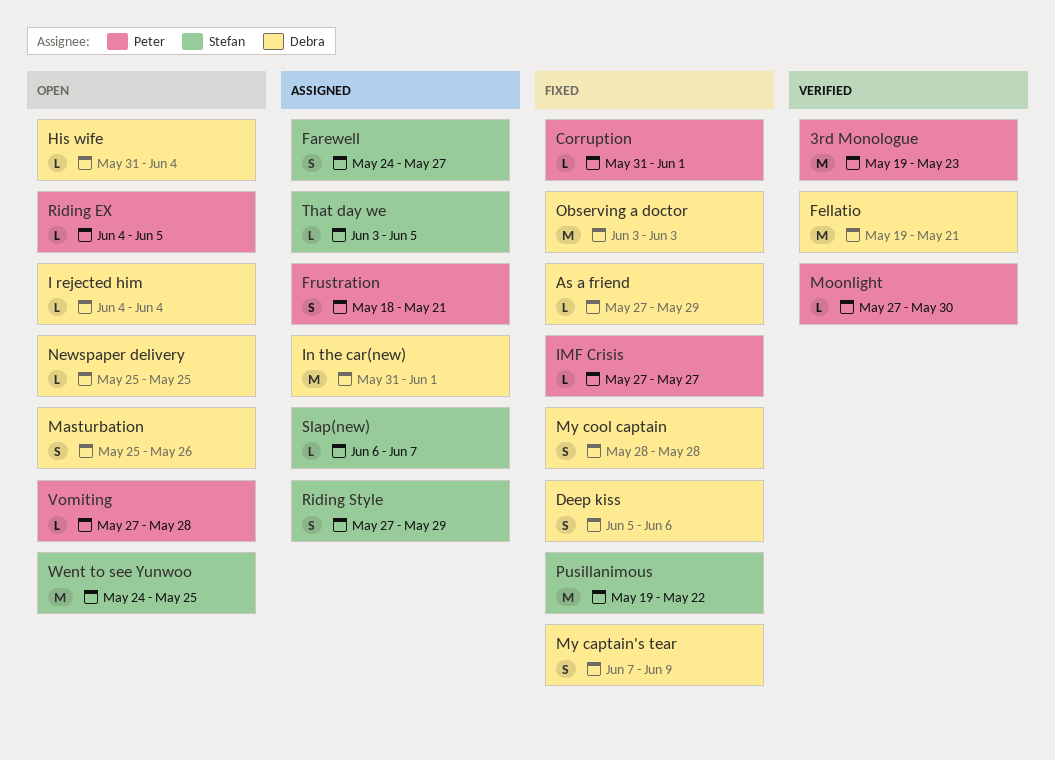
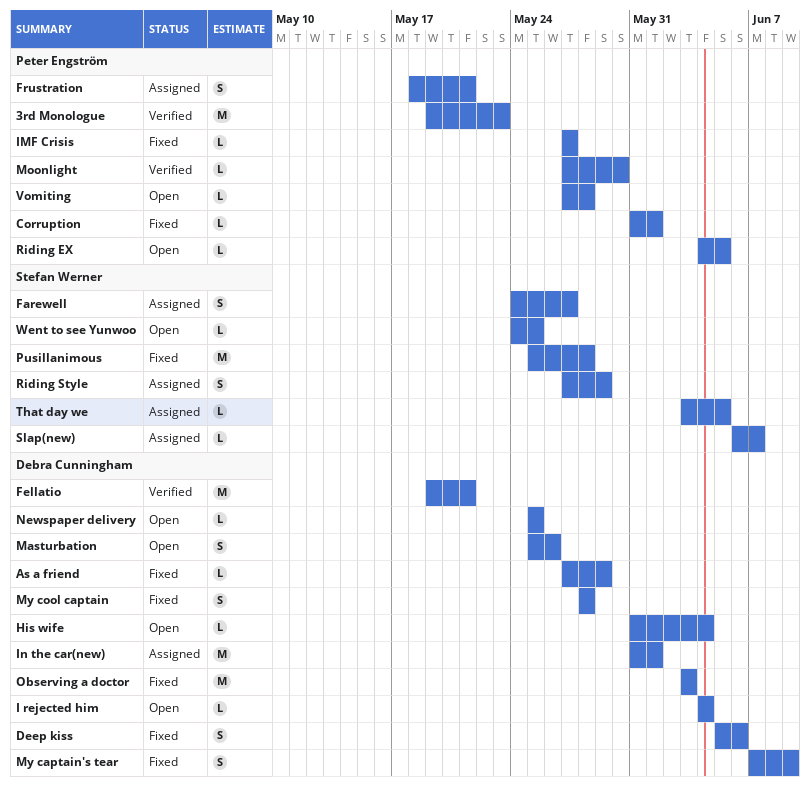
Pusillanimous, start: May 19 -> May 25
Pusillanimous, due: May 22 -> May 28
Went to see Yunwoo, estimate: M -> L

